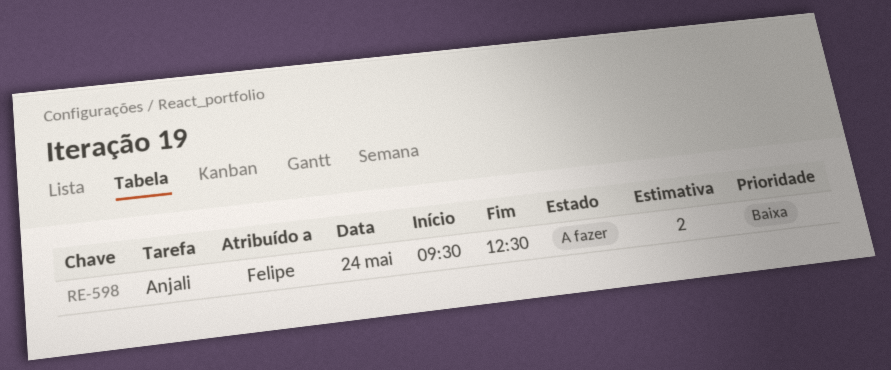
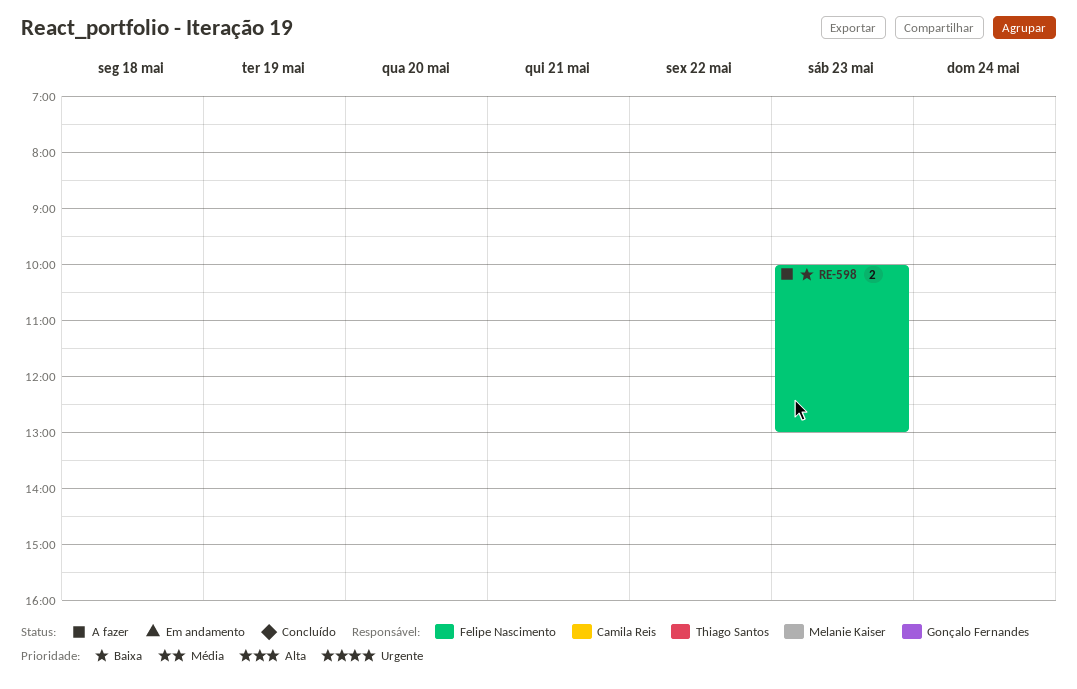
RE-598, day: May 24 -> May 23
RE-598, begins: 09:30 -> 10:00
RE-598, ends: 12:30 -> 13:00

